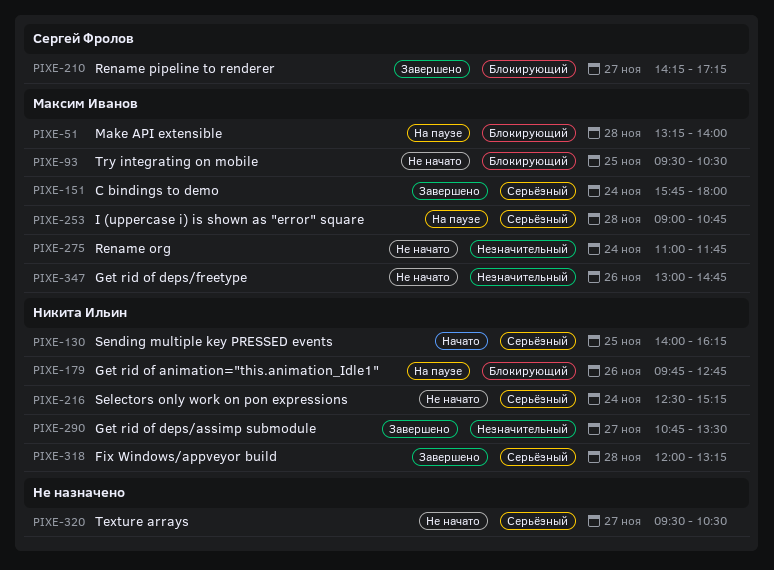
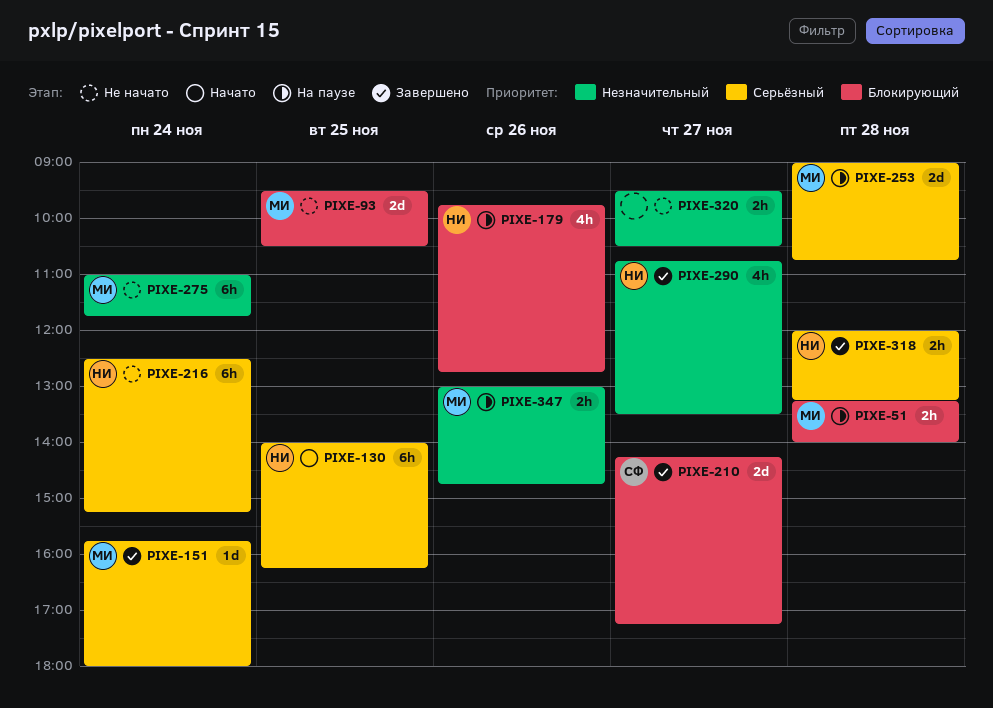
PIXE-320, priority: Серьёзный -> Незначительный
PIXE-347, status: Не начато -> На паузе

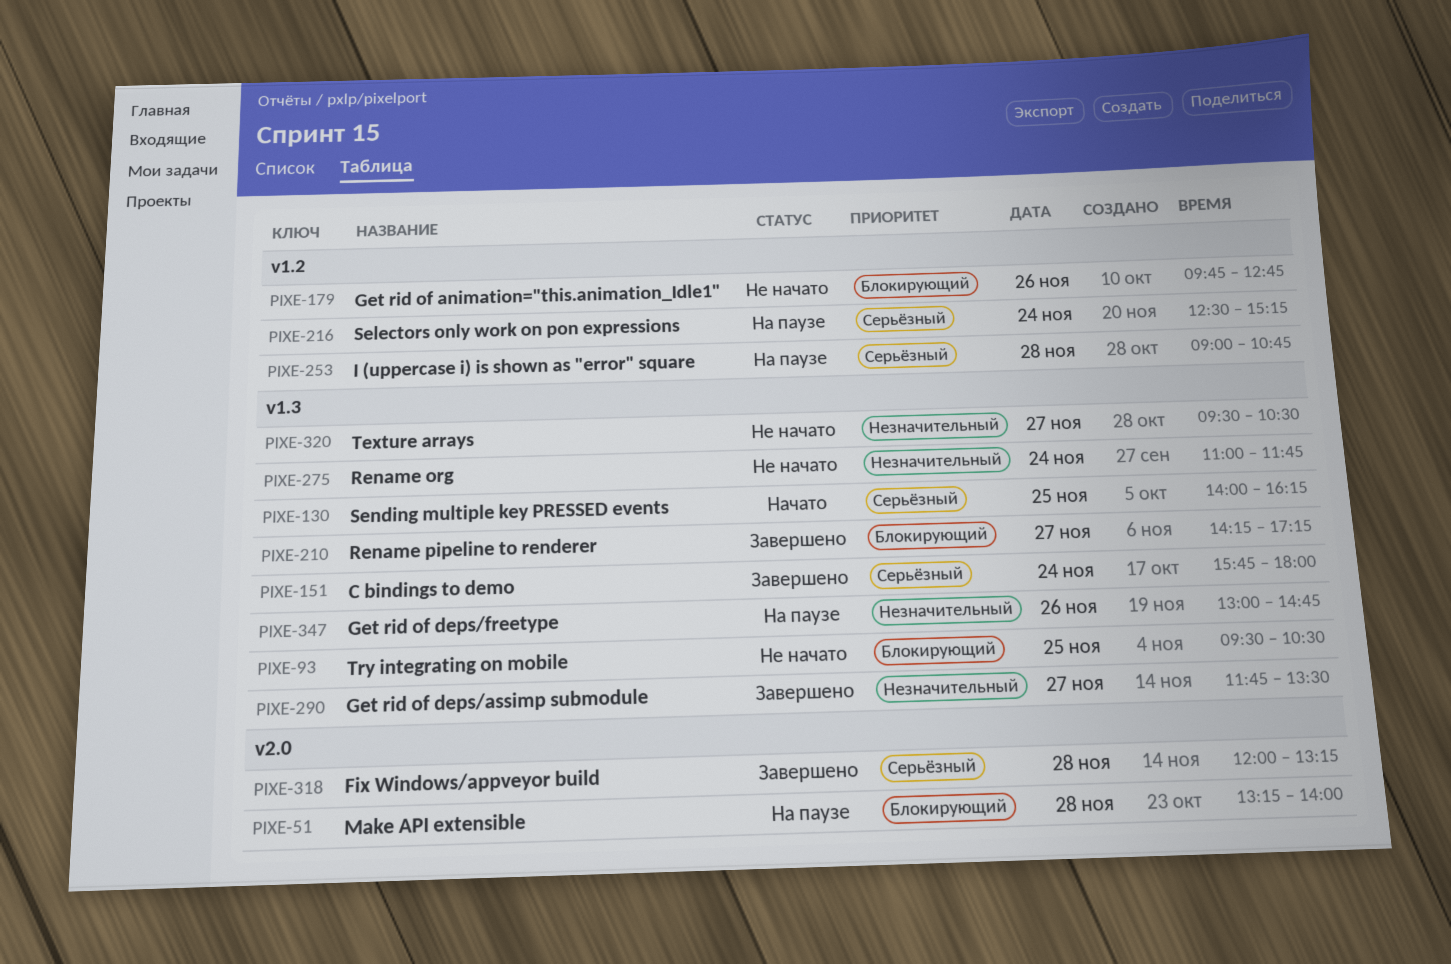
PIXE-179, status: На паузе -> Не начато
PIXE-216, status: Не начато -> На паузе
PIXE-290, begins: 10:45 -> 11:45

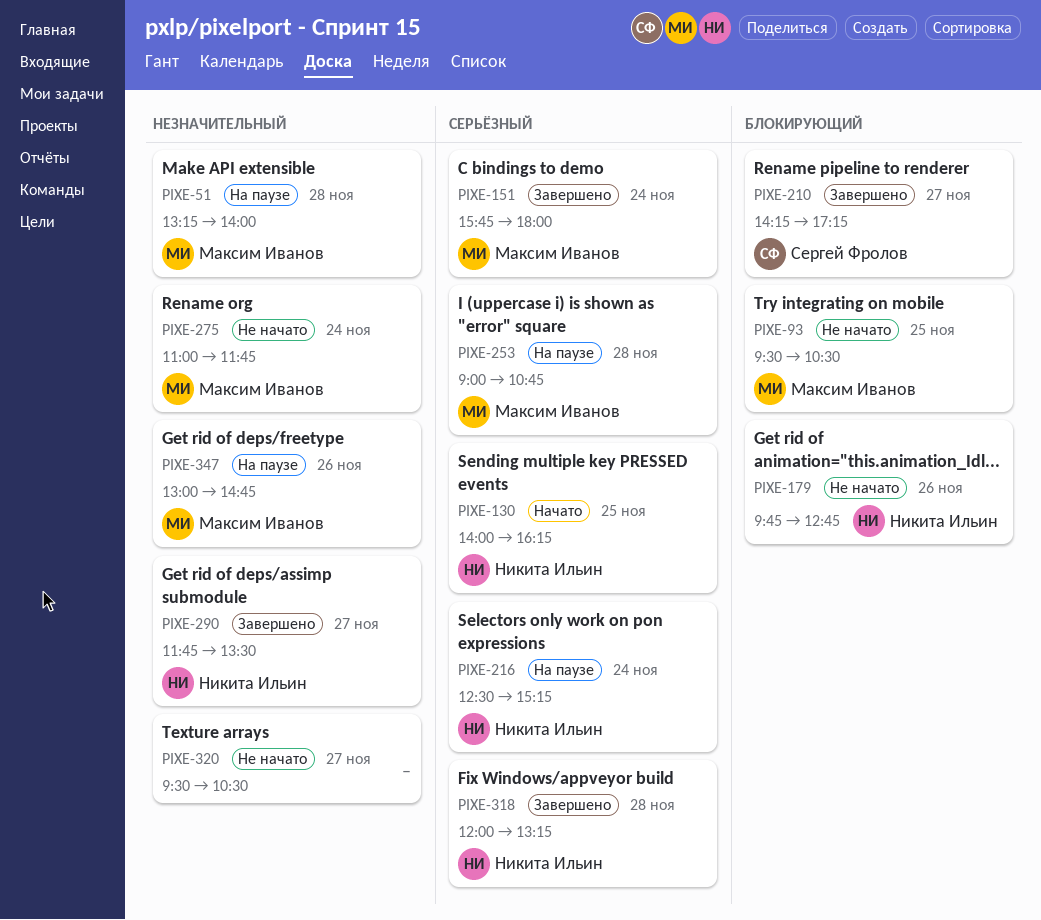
PIXE-51, priority: Блокирующий -> Незначительный

